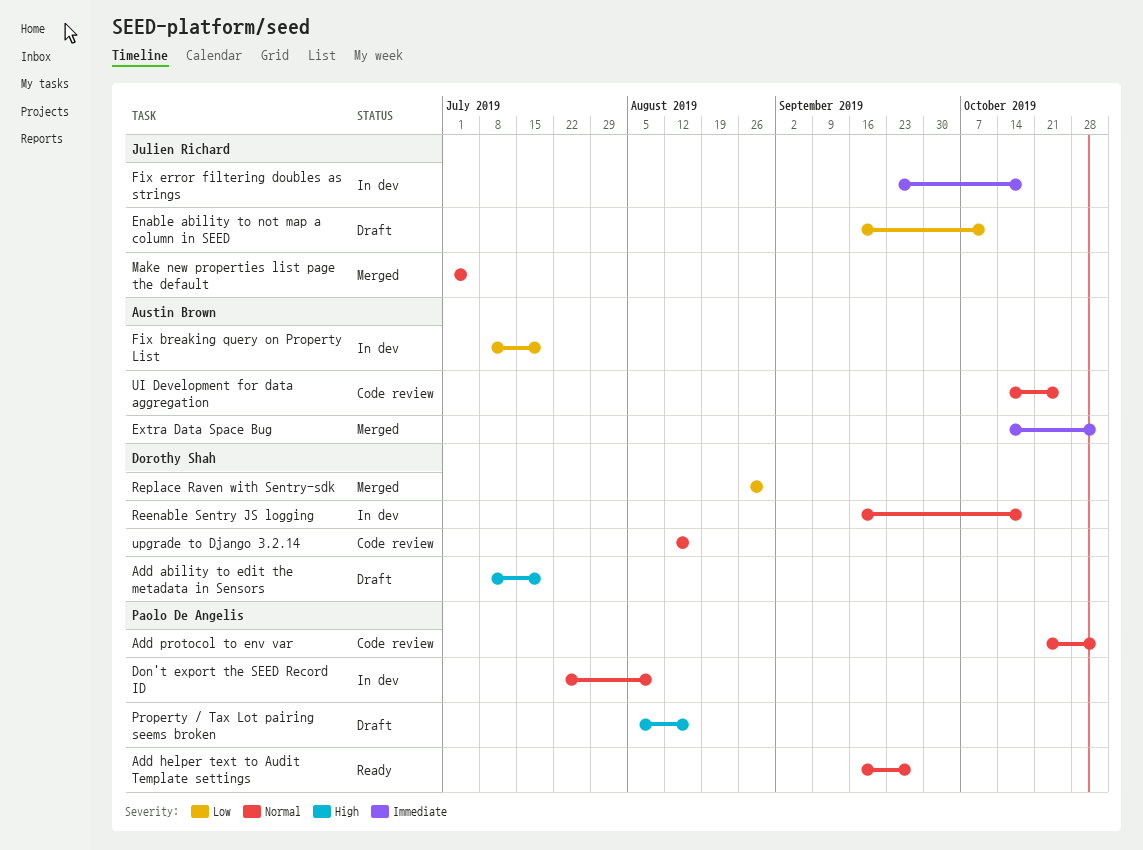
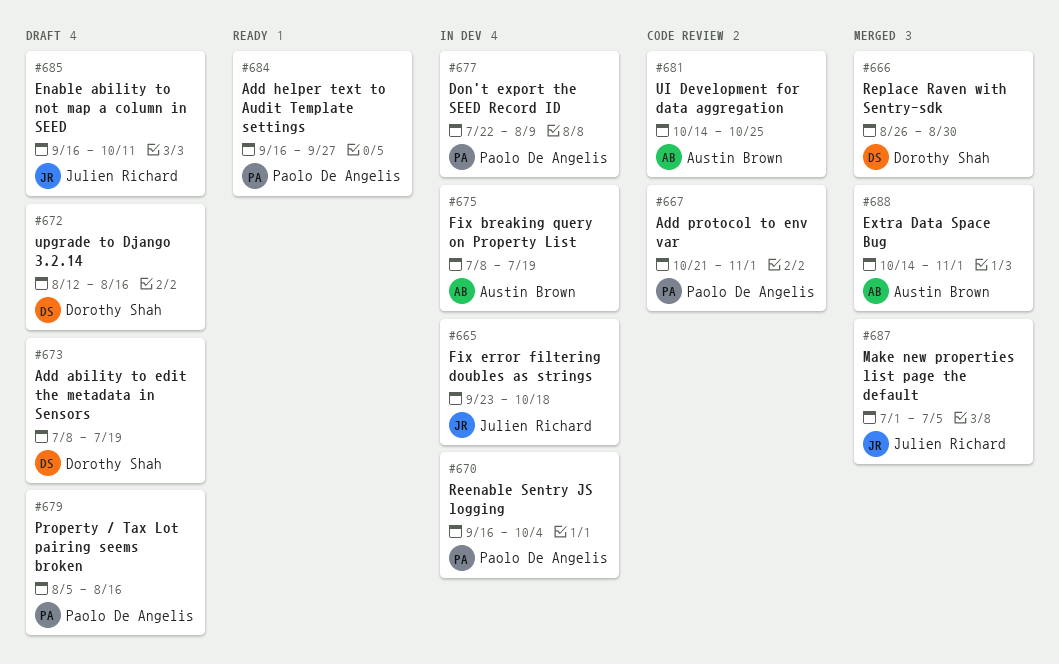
Reenable Sentry JS logging, owner: Dorothy Shah -> Paolo De Angelis
Reenable Sentry JS logging, due: Oct 18 -> Oct 4
upgrade to Django 3.2.14, status: Code review -> Draft

